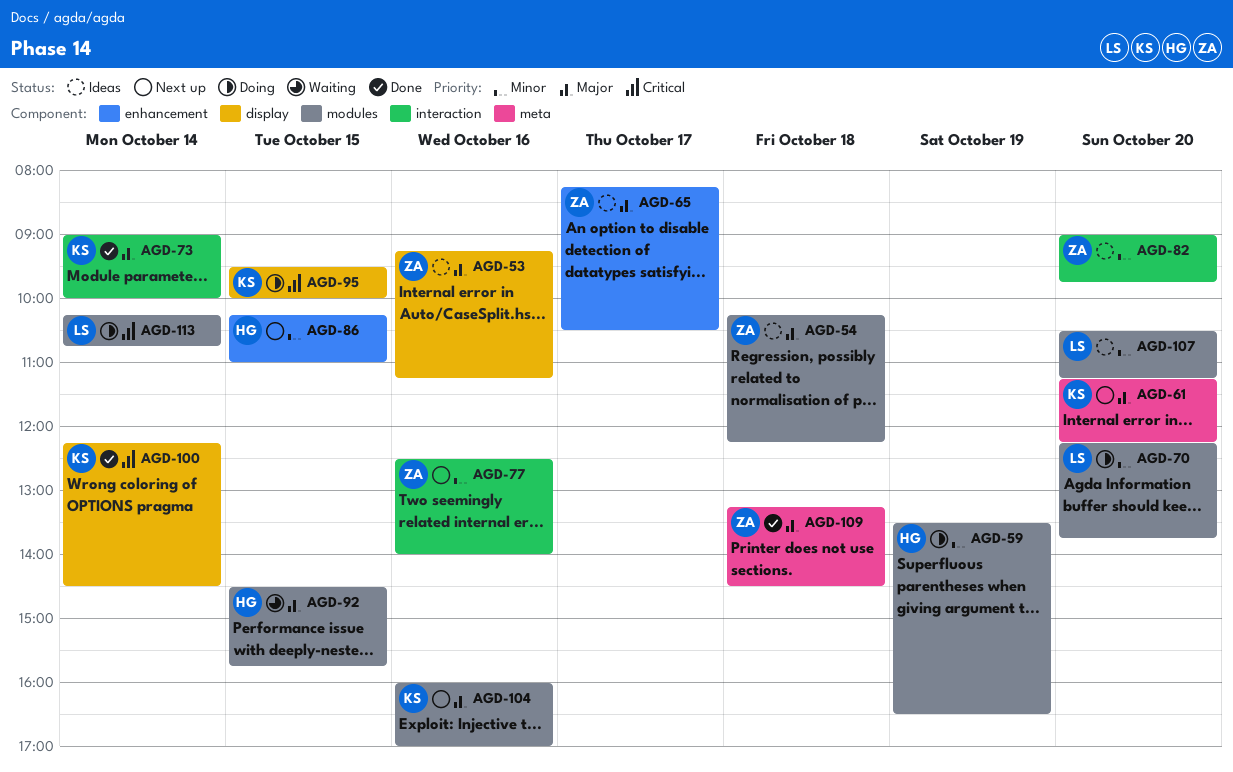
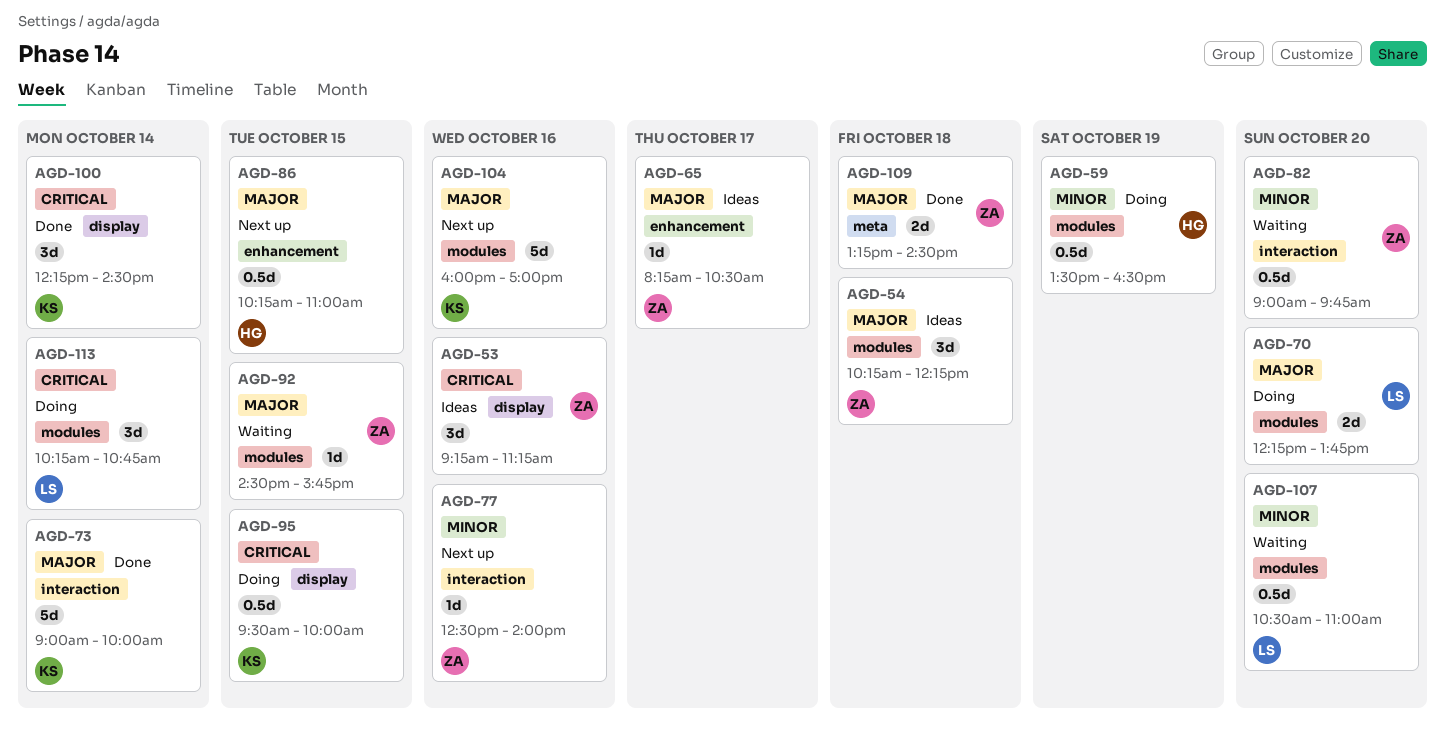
AGD-53, priority: Major -> Critical
AGD-61: present -> none
AGD-70, priority: Minor -> Major
AGD-82, status: Ideas -> Waiting
AGD-86, priority: Minor -> Major
AGD-92, owner: HG -> ZA
AGD-107, status: Ideas -> Waiting
AGD-107, ends: 11:15 -> 11:00

